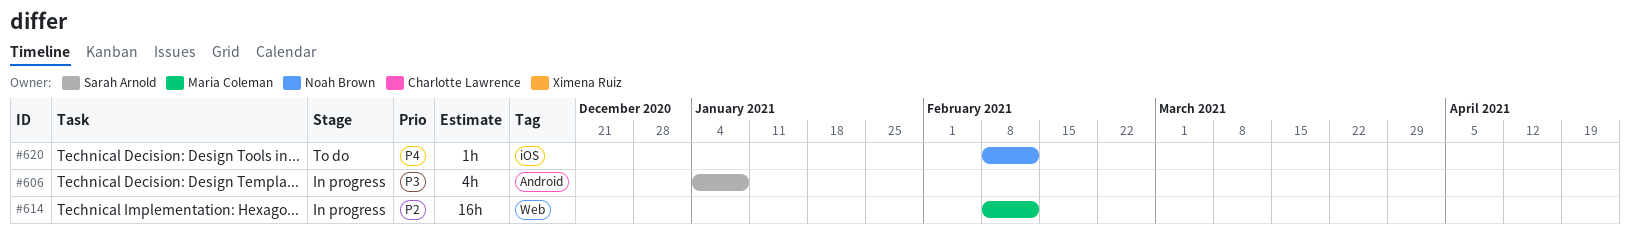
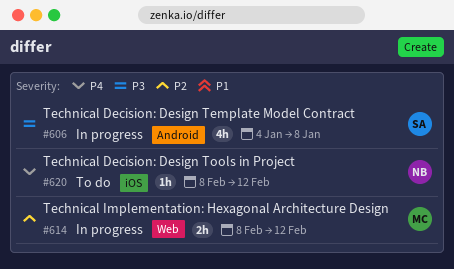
#614, estimate: 16h -> 2h

